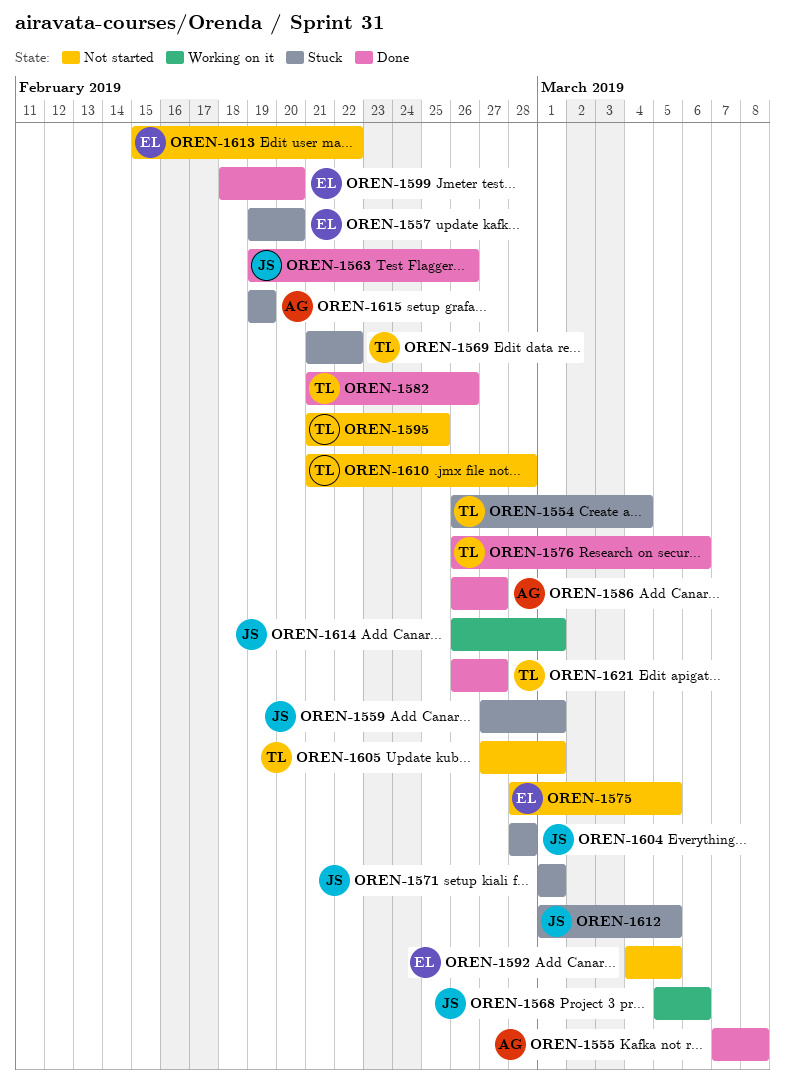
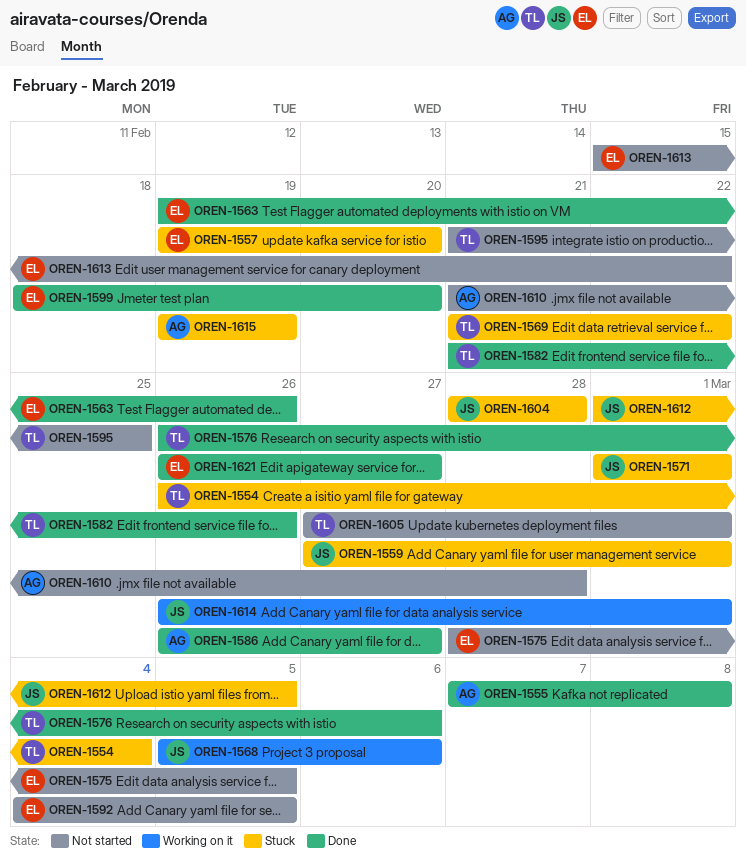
OREN-1563, owner: JS -> EL
OREN-1610, owner: TL -> AG
OREN-1621, owner: TL -> EL

